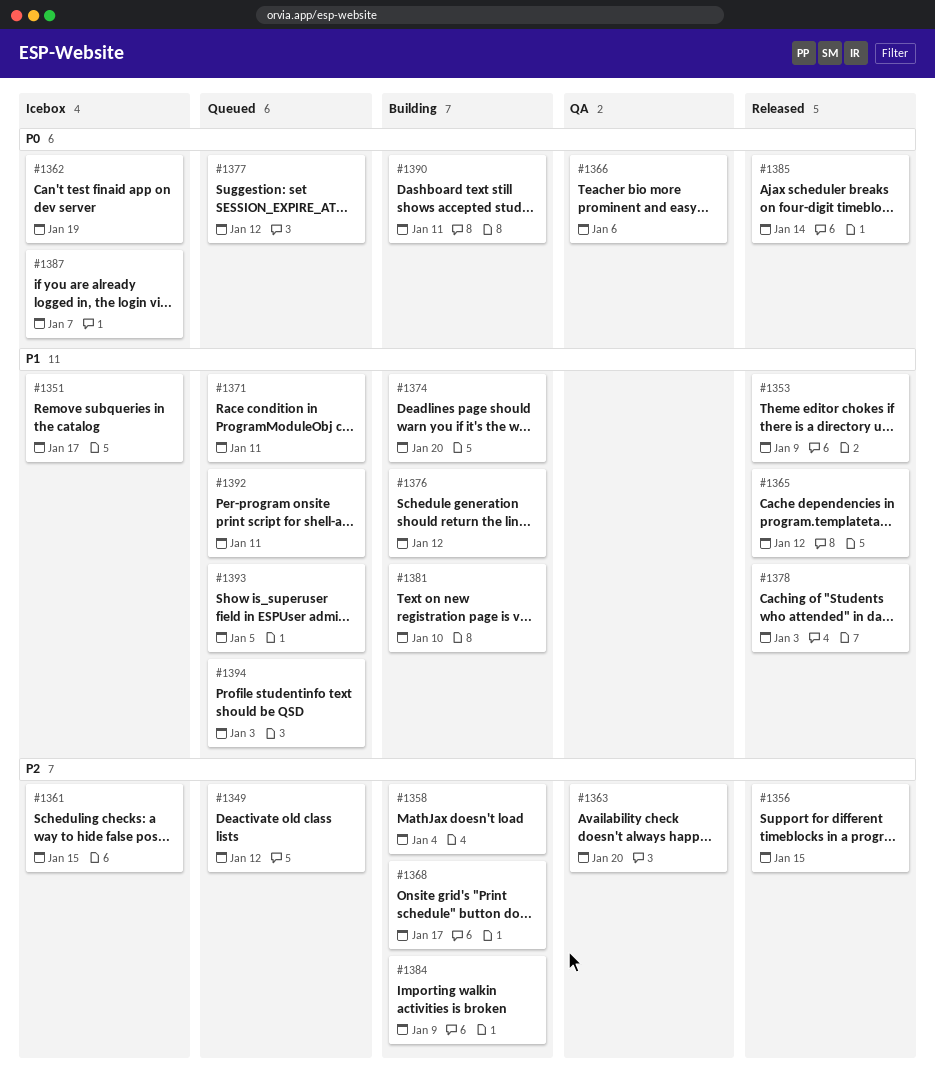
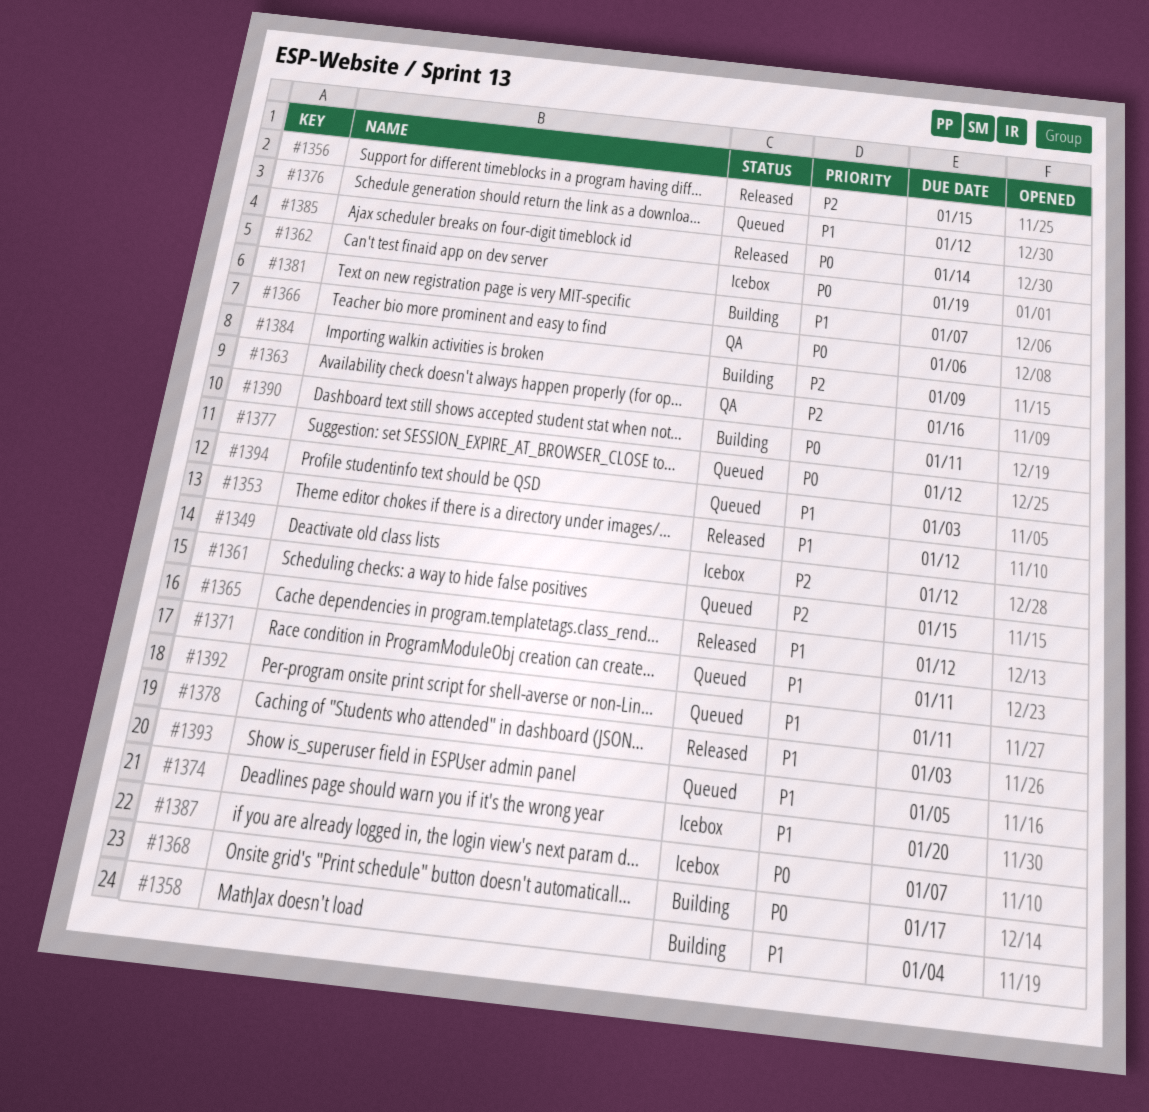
#1349, status: Queued -> Icebox
#1351: present -> none
#1353, due: Jan 9 -> Jan 12
#1358, priority: P2 -> P1
#1361, status: Icebox -> Queued
#1363, due: Jan 20 -> Jan 16
#1368, priority: P2 -> P0
#1374, status: Building -> Icebox
#1376, status: Building -> Queued
#1381, due: Jan 10 -> Jan 7

